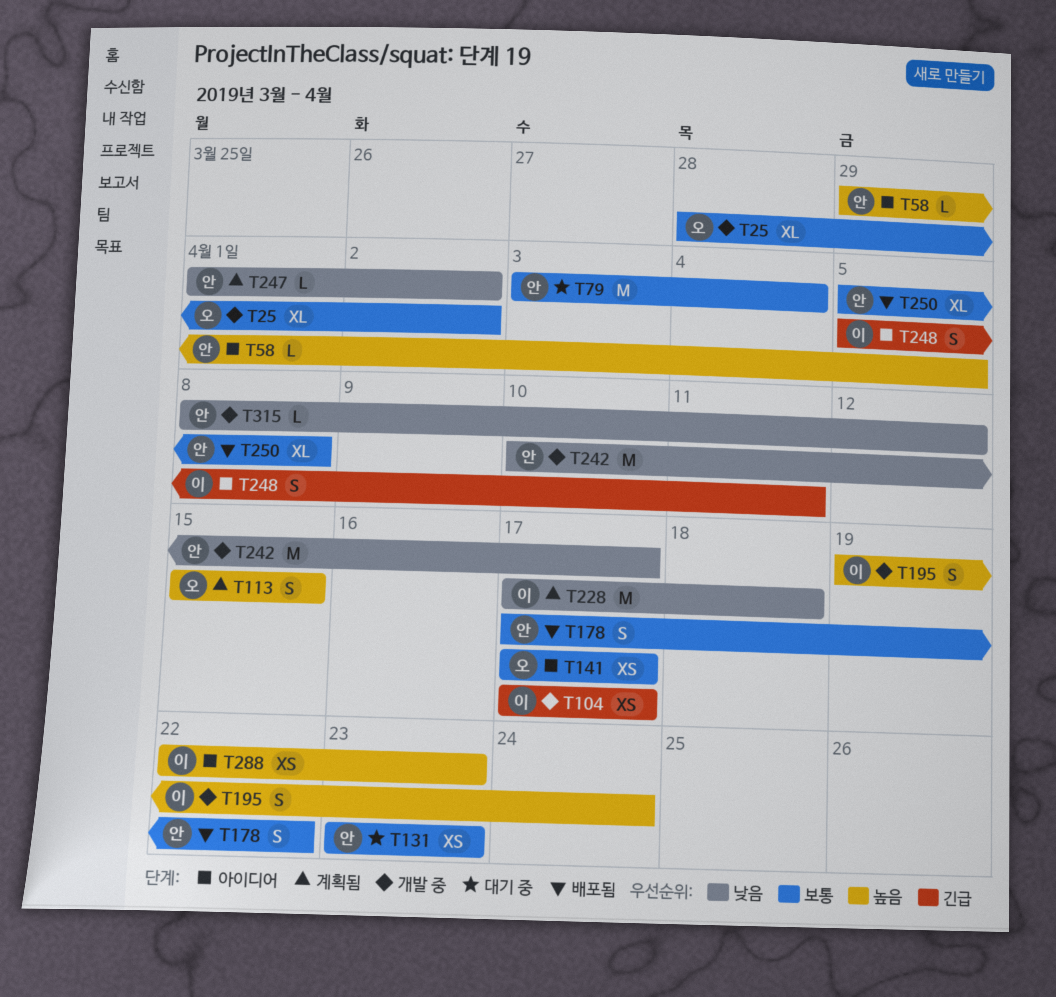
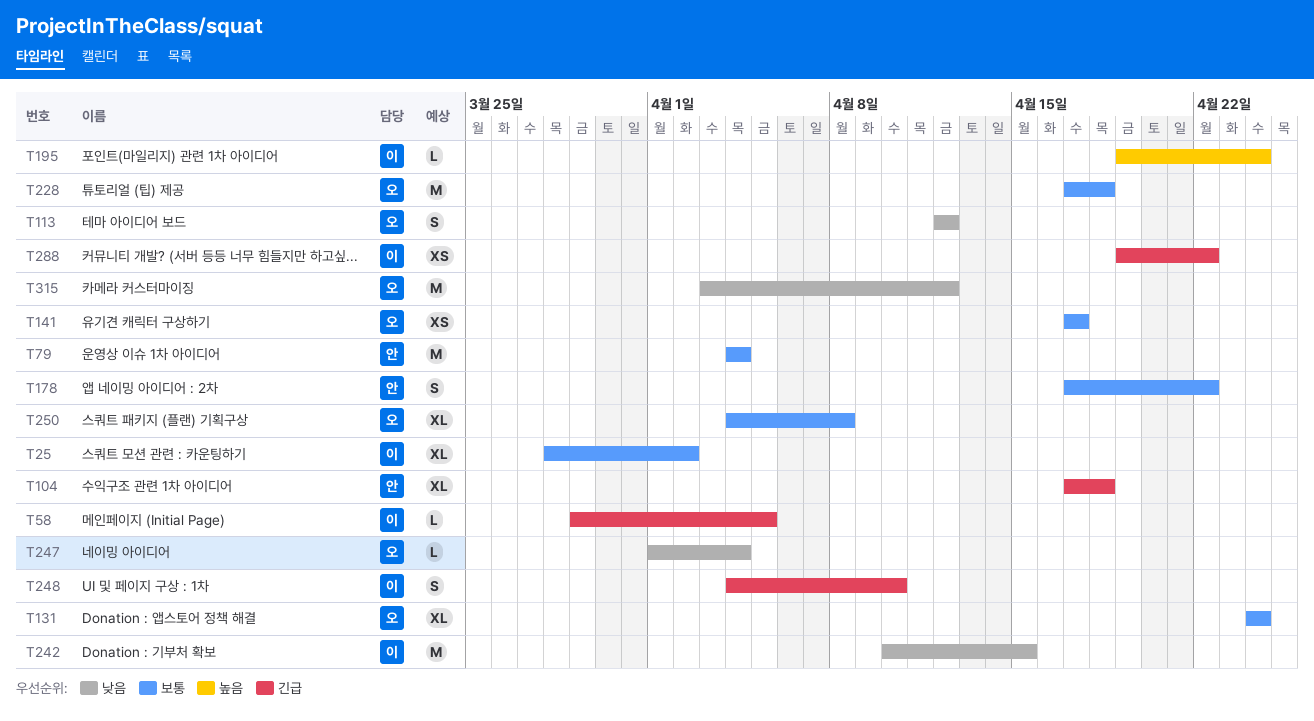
T25, owner: 오 -> 이
T58, owner: 안 -> 이
T58, priority: 높음 -> 긴급
T79, start: Apr 3 -> Apr 4
T104, owner: 이 -> 안
T104, estimate: XS -> XL
T104, due: Apr 17 -> Apr 18
T113, priority: 높음 -> 낮음
T113, start: Apr 15 -> Apr 12
T113, due: Apr 15 -> Apr 12
T131, owner: 안 -> 오
T131, estimate: XS -> XL
T131, start: Apr 23 -> Apr 24
T131, due: Apr 23 -> Apr 24
T195, estimate: S -> L
T228, owner: 이 -> 오
T228, priority: 낮음 -> 보통
T242, owner: 안 -> 이
T242, due: Apr 17 -> Apr 15
T247, owner: 안 -> 오
T247, due: Apr 2 -> Apr 4
T248, start: Apr 5 -> Apr 4
T248, due: Apr 11 -> Apr 10
T250, owner: 안 -> 오
T250, start: Apr 5 -> Apr 4
T288, priority: 높음 -> 긴급
T288, start: Apr 22 -> Apr 19
T288, due: Apr 23 -> Apr 22
T315, owner: 안 -> 오
T315, estimate: L -> M
T315, start: Apr 8 -> Apr 3

